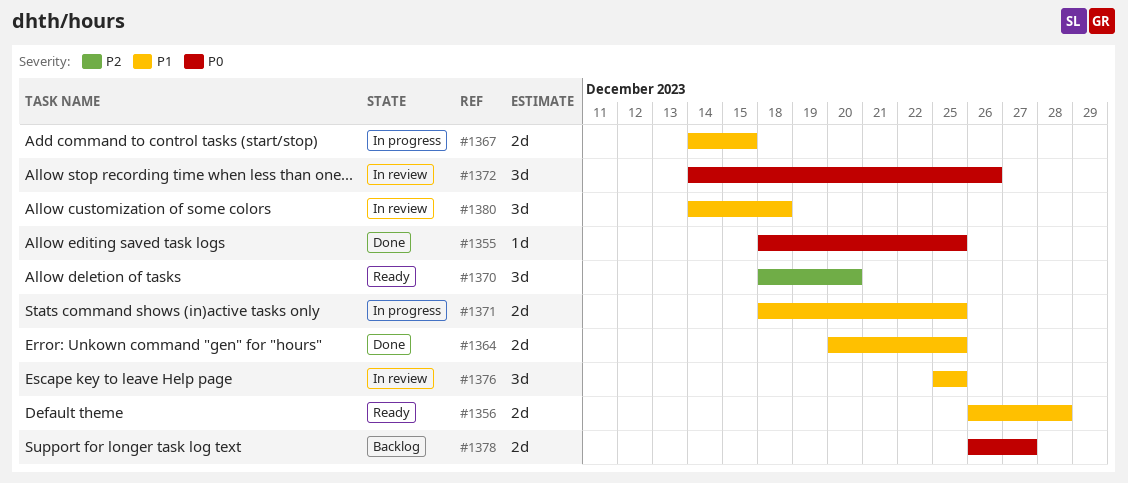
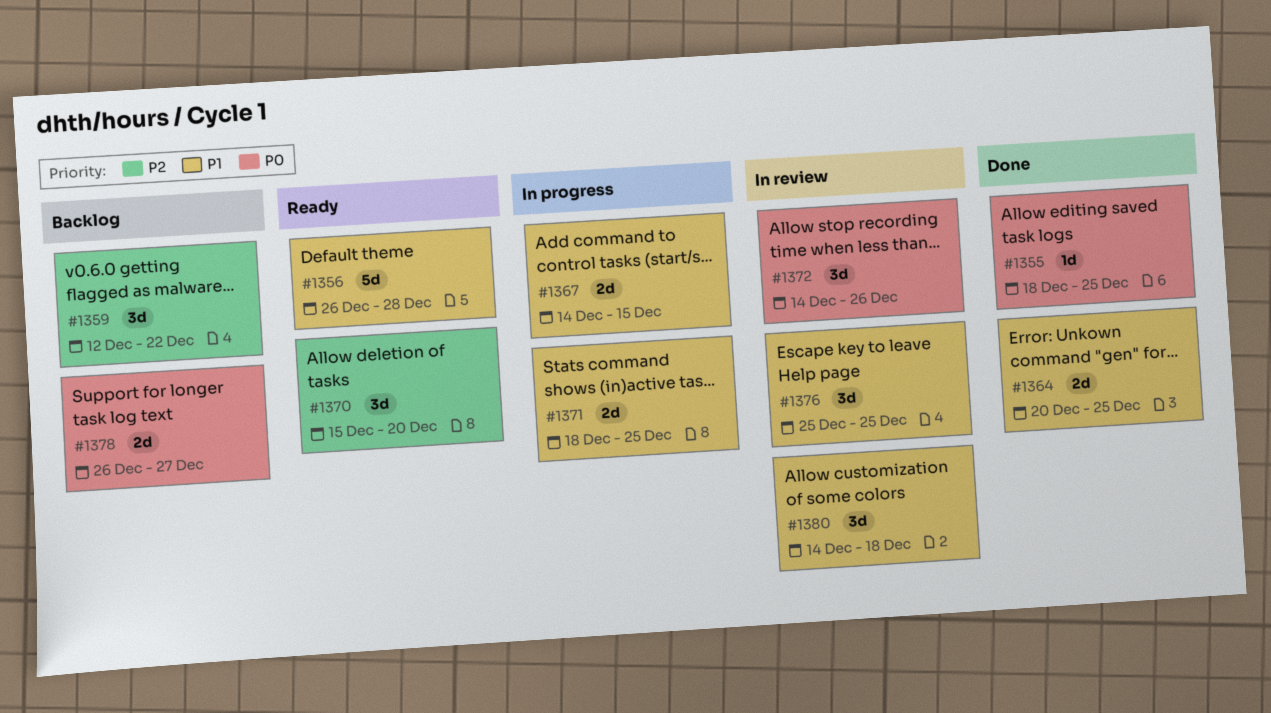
#1356, estimate: 2d -> 5d
#1359: none -> present
#1370, start: Dec 18 -> Dec 15

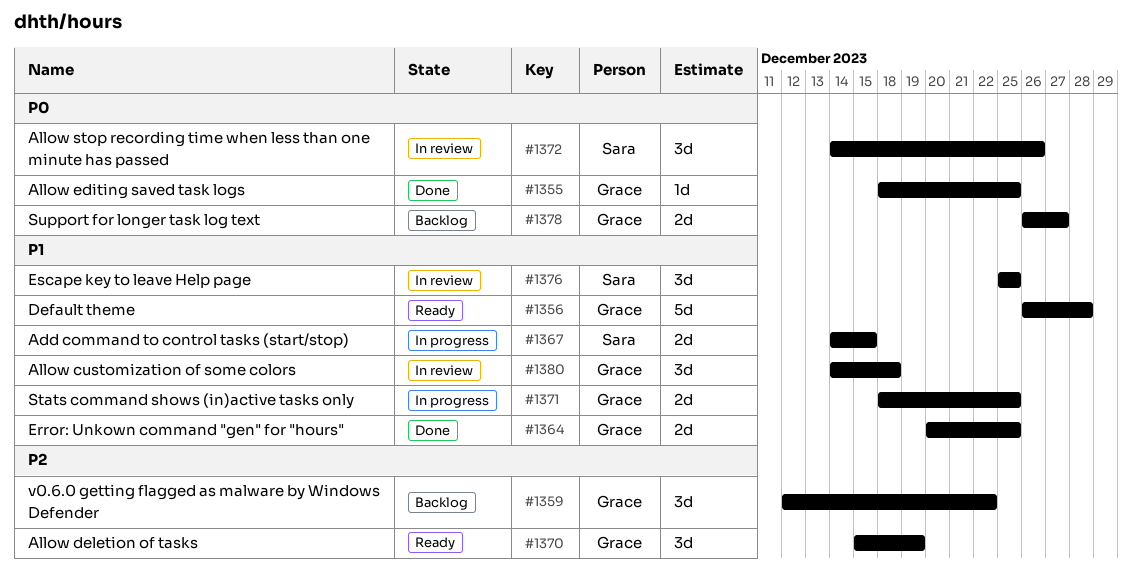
#1370, due: Dec 20 -> Dec 19

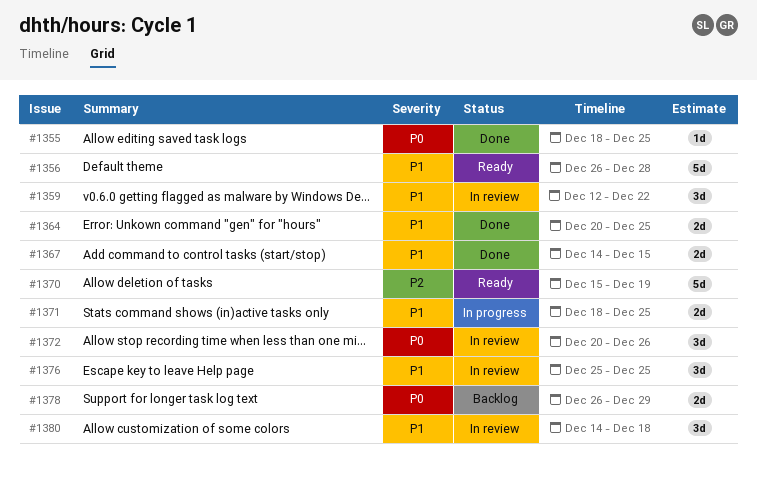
#1359, status: Backlog -> In review
#1359, priority: P2 -> P1
#1367, status: In progress -> Done
#1370, estimate: 3d -> 5d
#1372, start: Dec 14 -> Dec 20
#1378, due: Dec 27 -> Dec 29

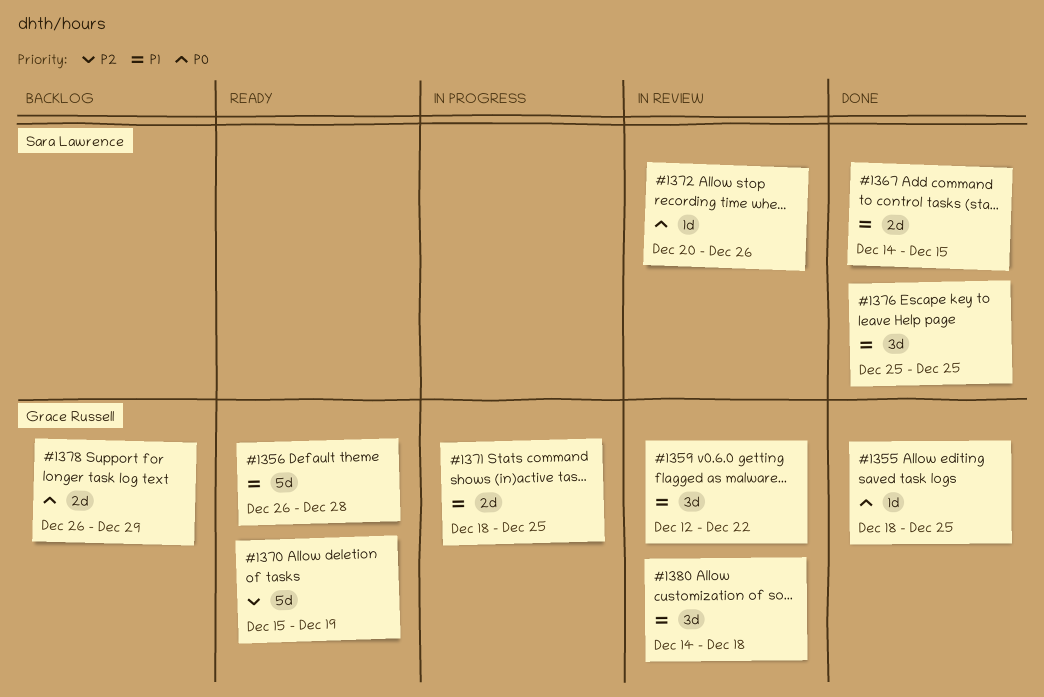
#1364: present -> none
#1372, estimate: 3d -> 1d
#1376, status: In review -> Done

